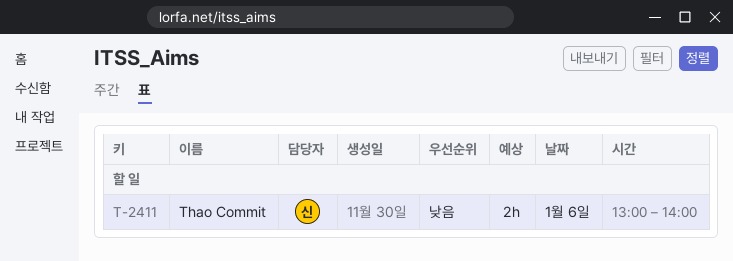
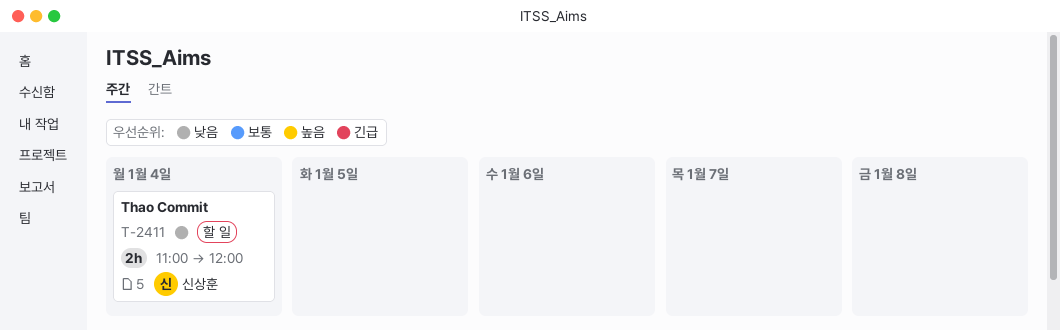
T-2411, day: Jan 6 -> Jan 4
T-2411, begins: 13:00 -> 11:00
T-2411, ends: 14:00 -> 12:00

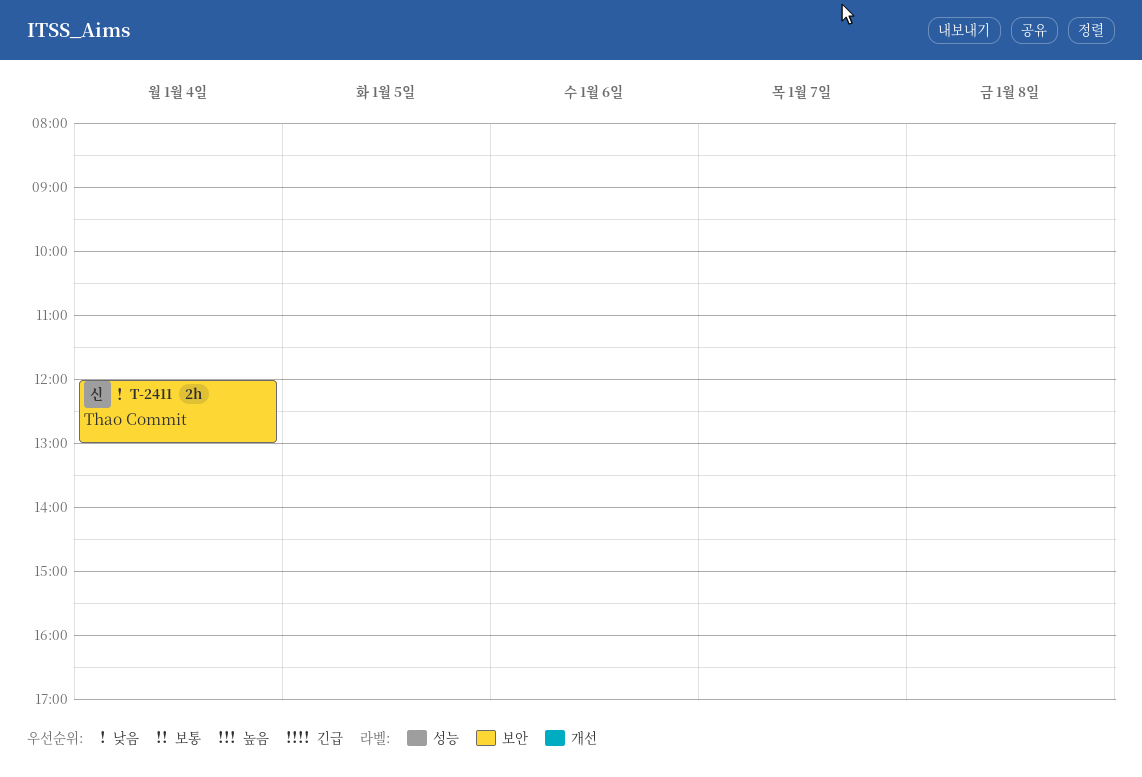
T-2411, begins: 11:00 -> 12:00
T-2411, ends: 12:00 -> 13:00

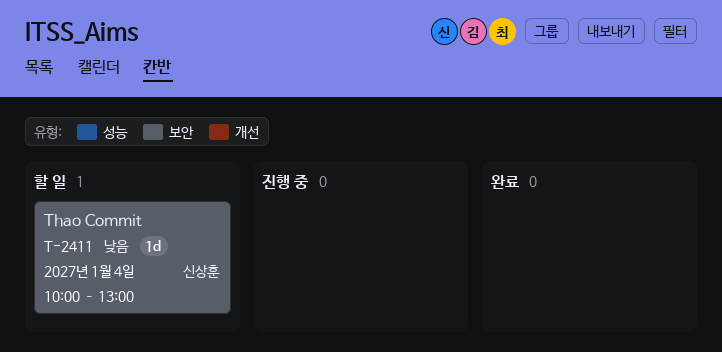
T-2411, estimate: 2h -> 1d
T-2411, begins: 12:00 -> 10:00

